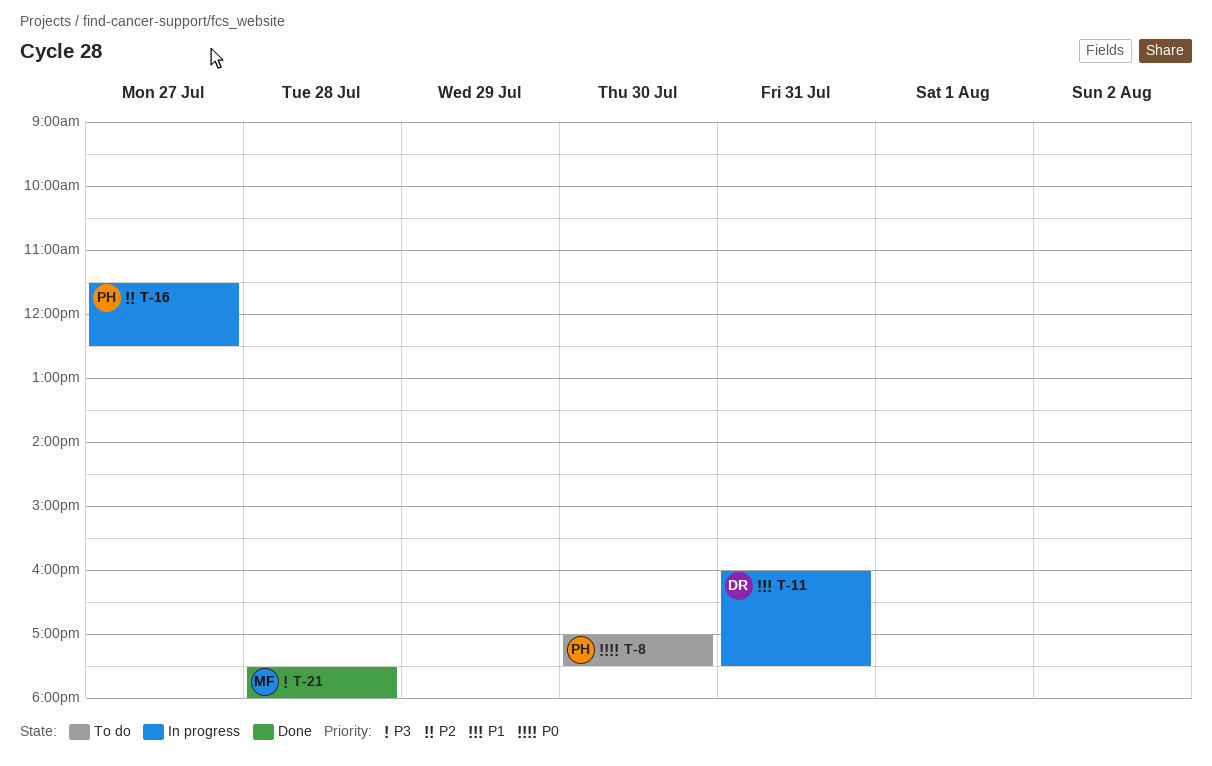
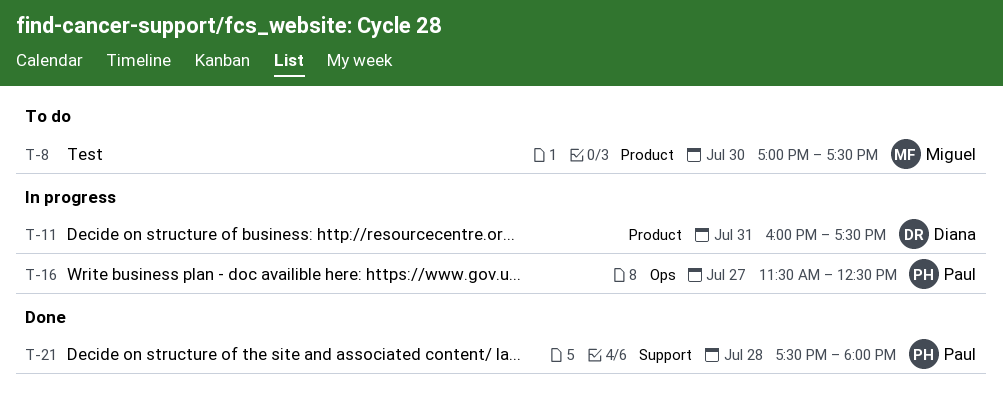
T-8, owner: Paul -> Miguel
T-21, owner: Miguel -> Paul

